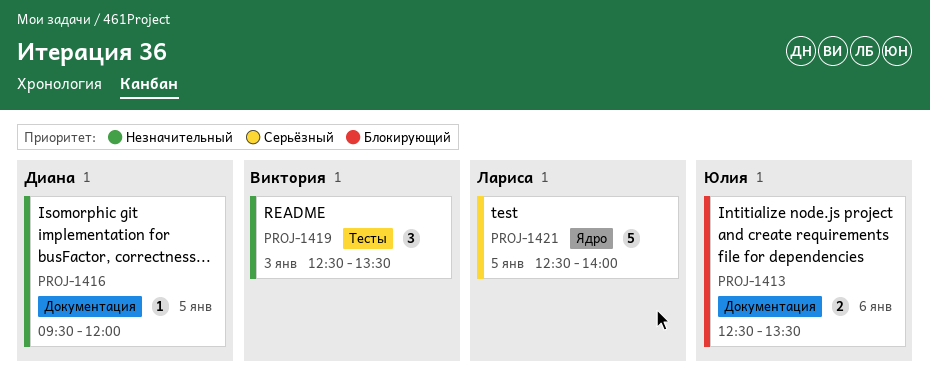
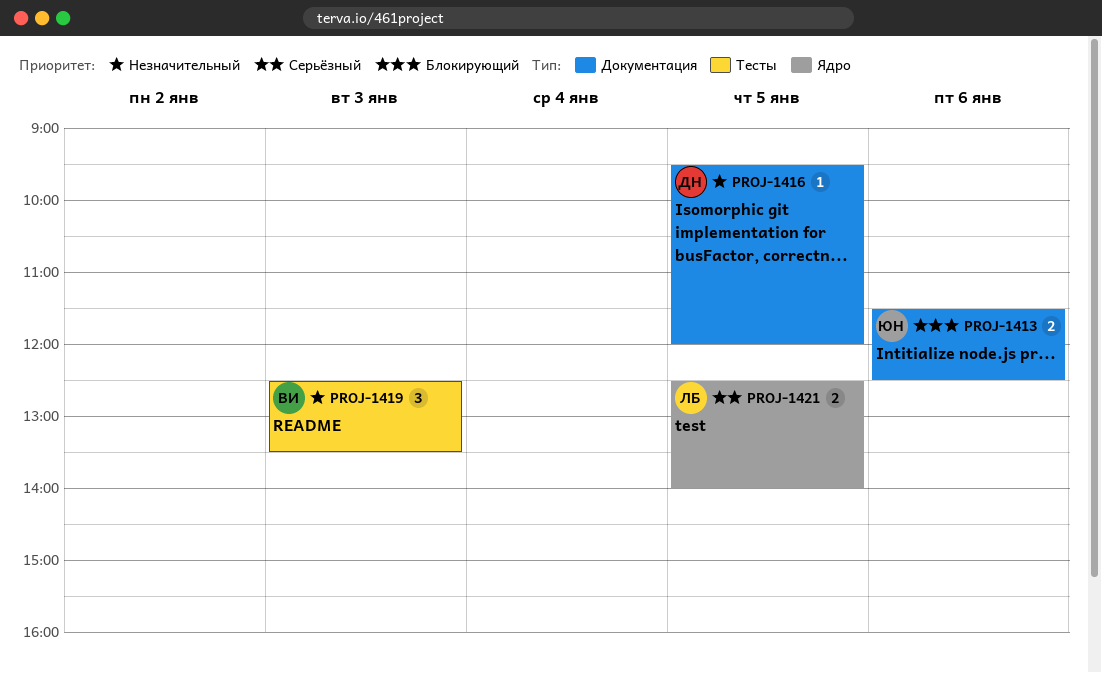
PROJ-1413, begins: 12:30 -> 11:30
PROJ-1413, ends: 13:30 -> 12:30
PROJ-1421, estimate: 5 -> 2

